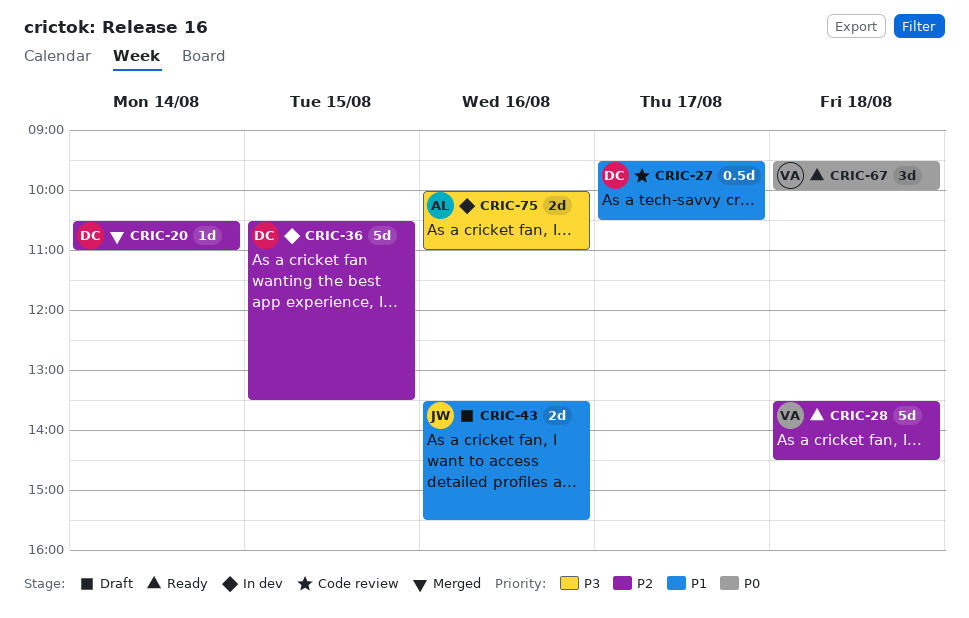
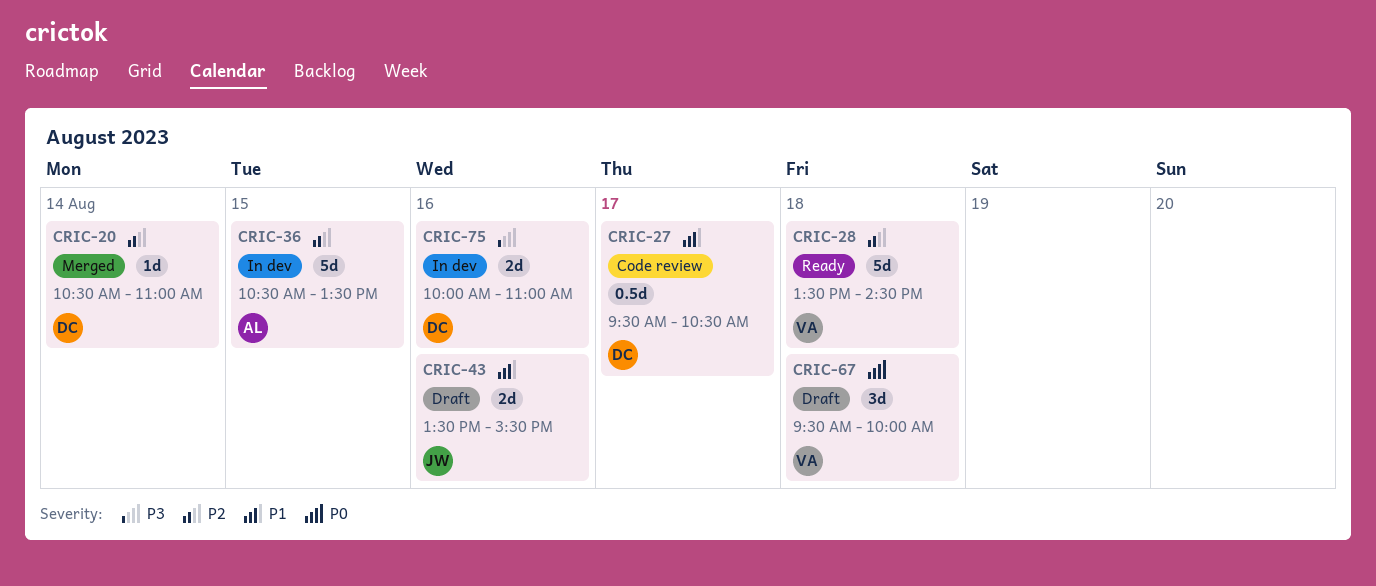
CRIC-36, owner: DC -> AL
CRIC-67, status: Ready -> Draft
CRIC-75, owner: AL -> DC

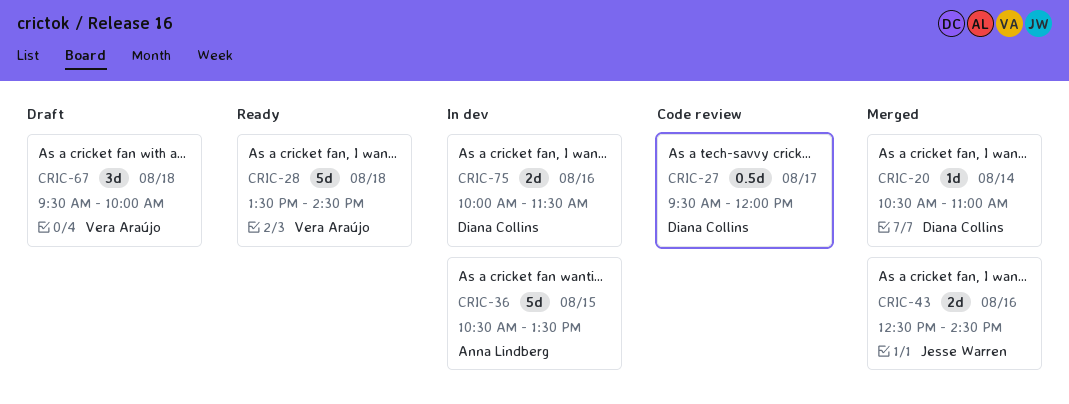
CRIC-27, ends: 10:30 -> 12:00
CRIC-43, status: Draft -> Merged
CRIC-43, begins: 13:30 -> 12:30
CRIC-43, ends: 15:30 -> 14:30
CRIC-75, ends: 11:00 -> 11:30

